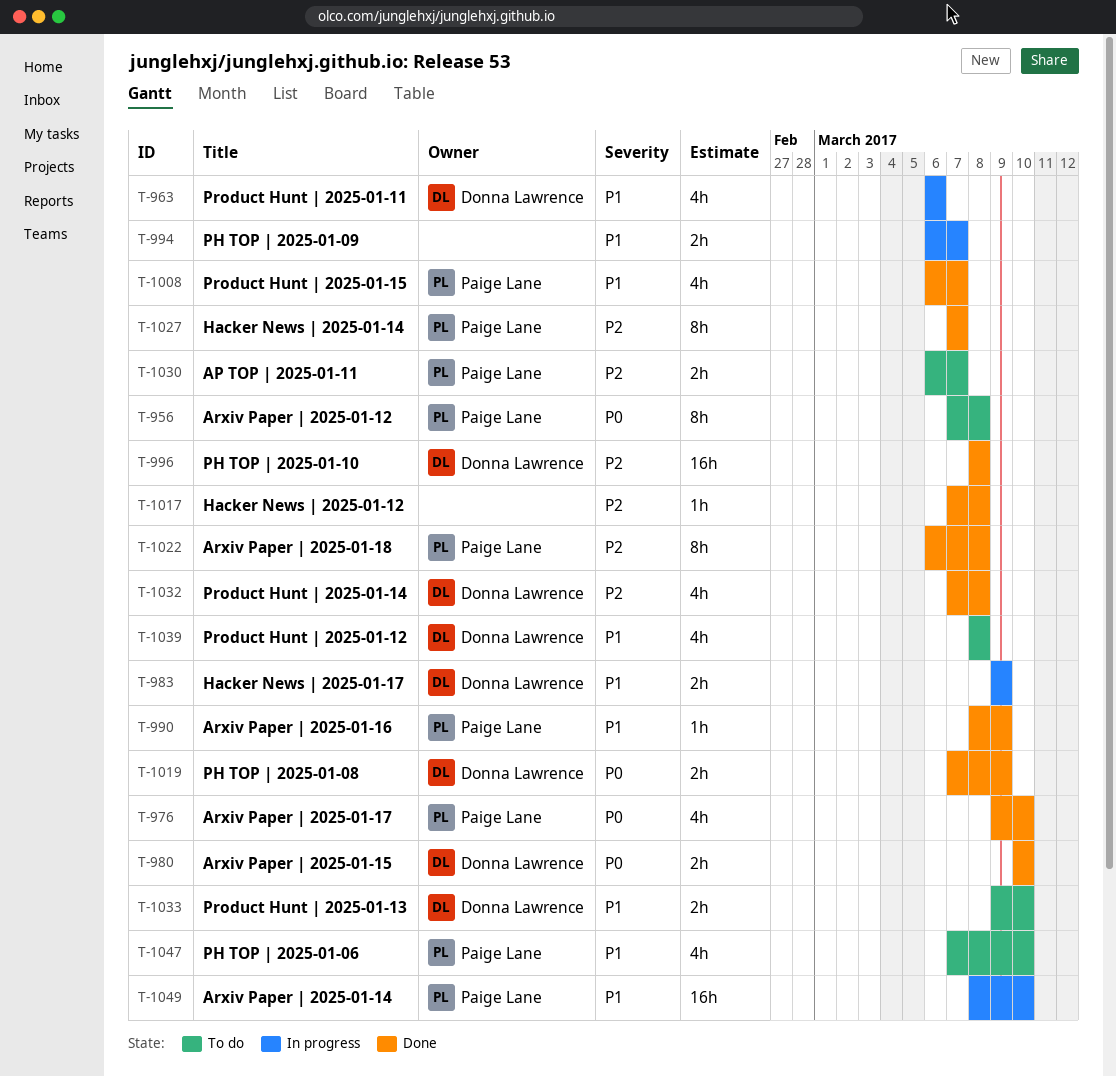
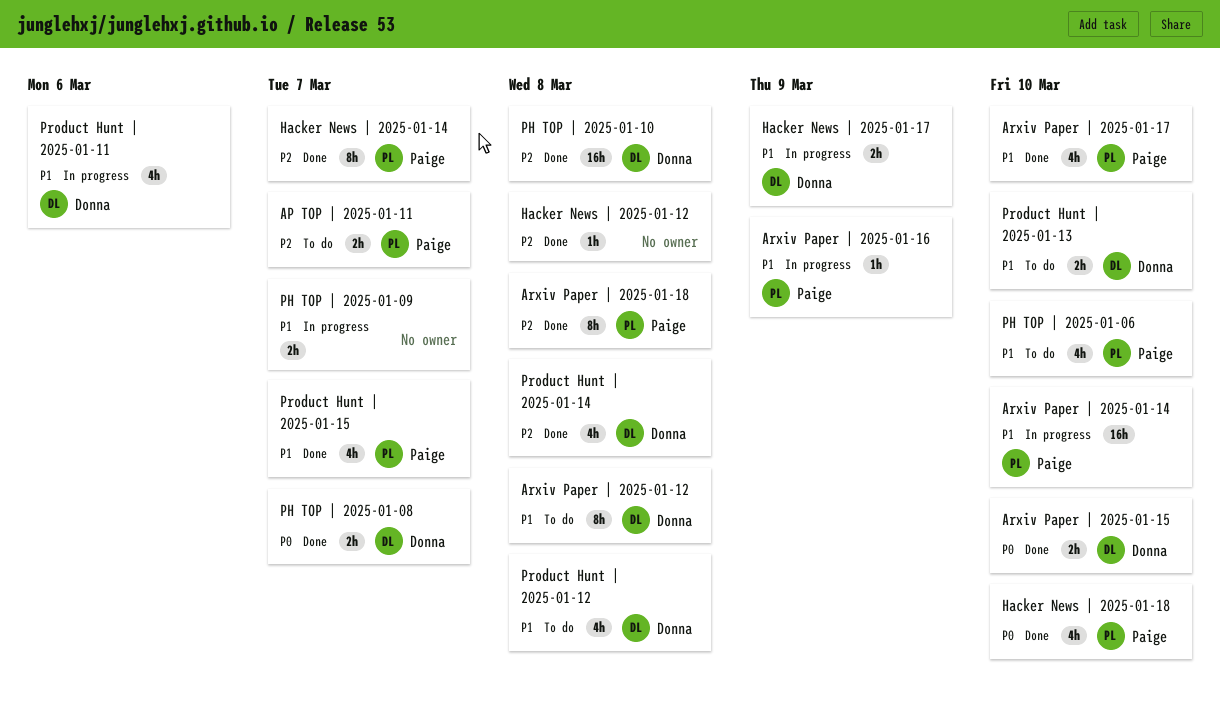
Arxiv Paper | 2025-01-12, owner: Paige Lane -> Donna Lawrence
Arxiv Paper | 2025-01-12, priority: P0 -> P1
Arxiv Paper | 2025-01-16, status: Done -> In progress
Arxiv Paper | 2025-01-17, priority: P0 -> P1
Hacker News | 2025-01-18: none -> present
PH TOP | 2025-01-08, due: Mar 9 -> Mar 7

